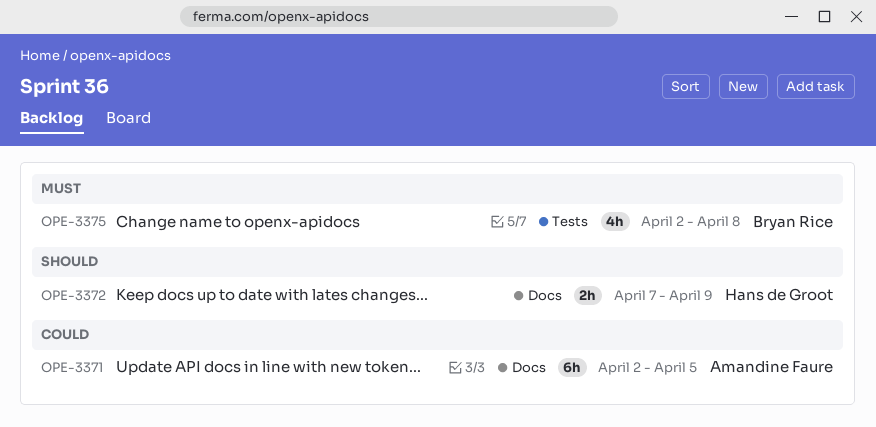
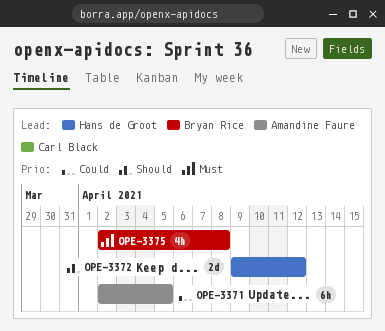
OPE-3372, estimate: 2h -> 2d
OPE-3372, start: Apr 7 -> Apr 9
OPE-3372, due: Apr 9 -> Apr 12

